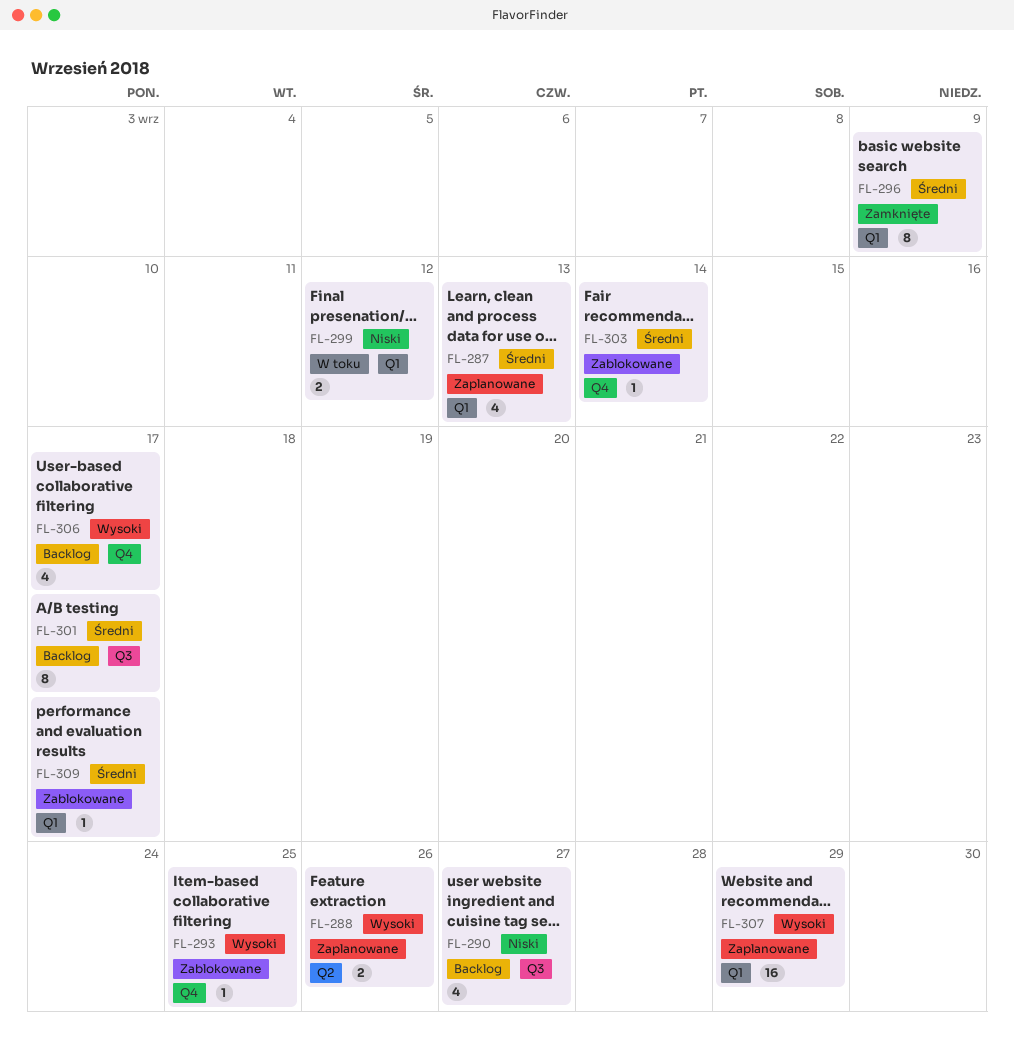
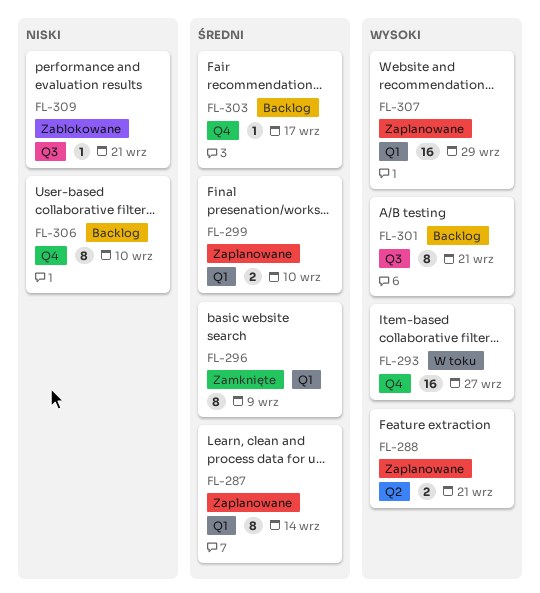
FL-287, estimate: 4 -> 8
FL-287, due: Sep 13 -> Sep 14
FL-288, due: Sep 26 -> Sep 21
FL-290: present -> none
FL-293, status: Zablokowane -> W toku
FL-293, estimate: 1 -> 16
FL-293, due: Sep 25 -> Sep 27
FL-299, status: W toku -> Zaplanowane
FL-299, priority: Niski -> Średni
FL-299, due: Sep 12 -> Sep 10
FL-301, priority: Średni -> Wysoki
FL-301, due: Sep 17 -> Sep 21
FL-303, status: Zablokowane -> Backlog
FL-303, due: Sep 14 -> Sep 17
FL-306, priority: Wysoki -> Niski
FL-306, estimate: 4 -> 8
FL-306, due: Sep 17 -> Sep 10
FL-309, priority: Średni -> Niski
FL-309, label: Q1 -> Q3
FL-309, due: Sep 17 -> Sep 21

